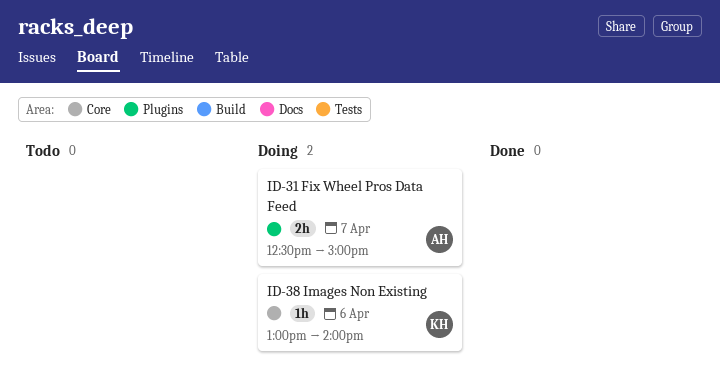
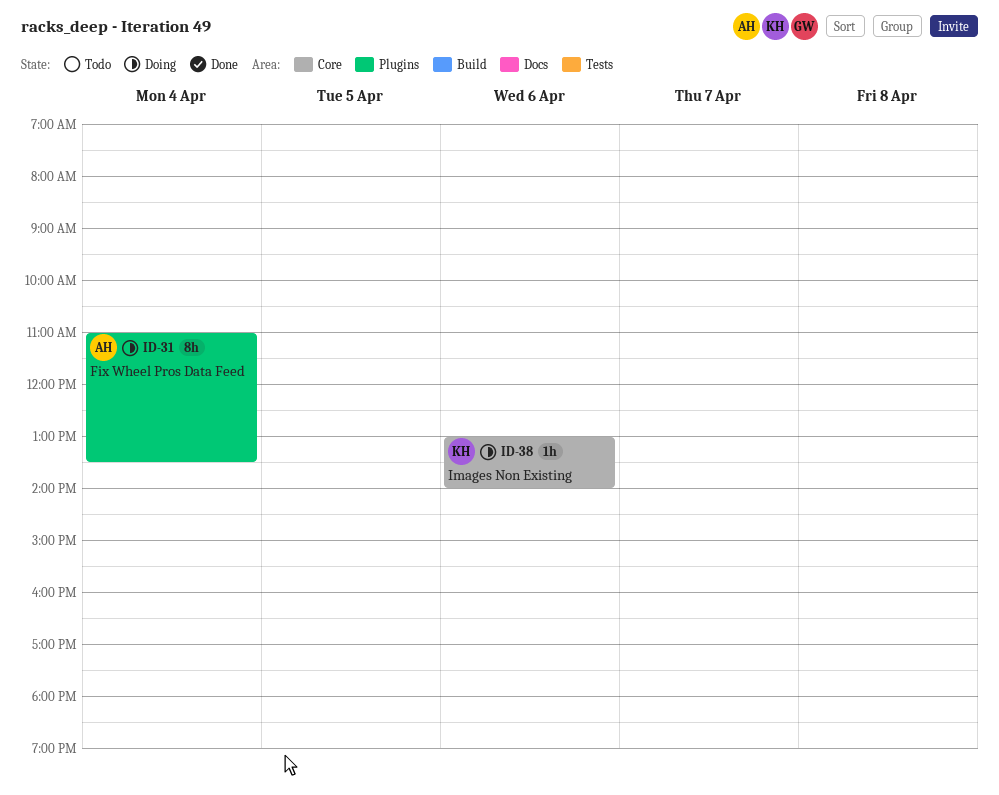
ID-31, estimate: 2h -> 8h
ID-31, day: Apr 7 -> Apr 4
ID-31, begins: 12:30 -> 11:00
ID-31, ends: 15:00 -> 13:30

